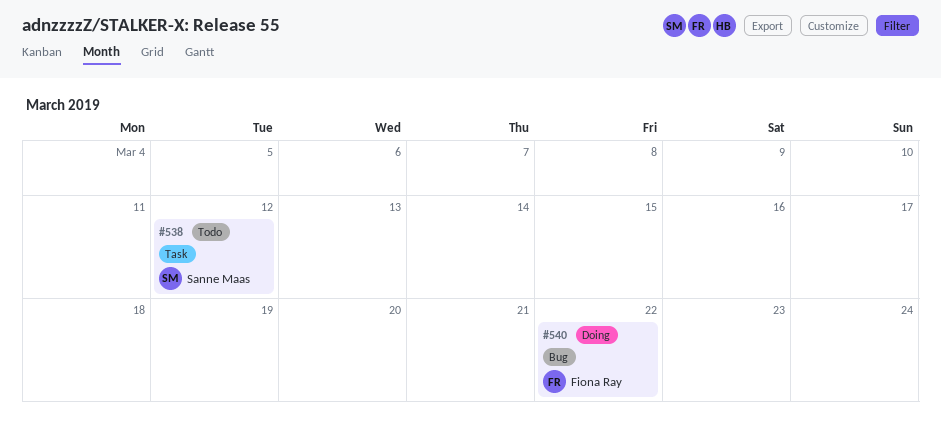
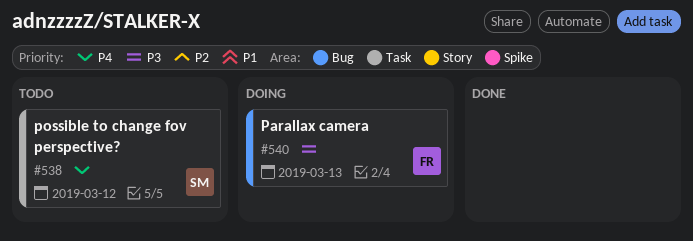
#540, due: Mar 22 -> Mar 13

